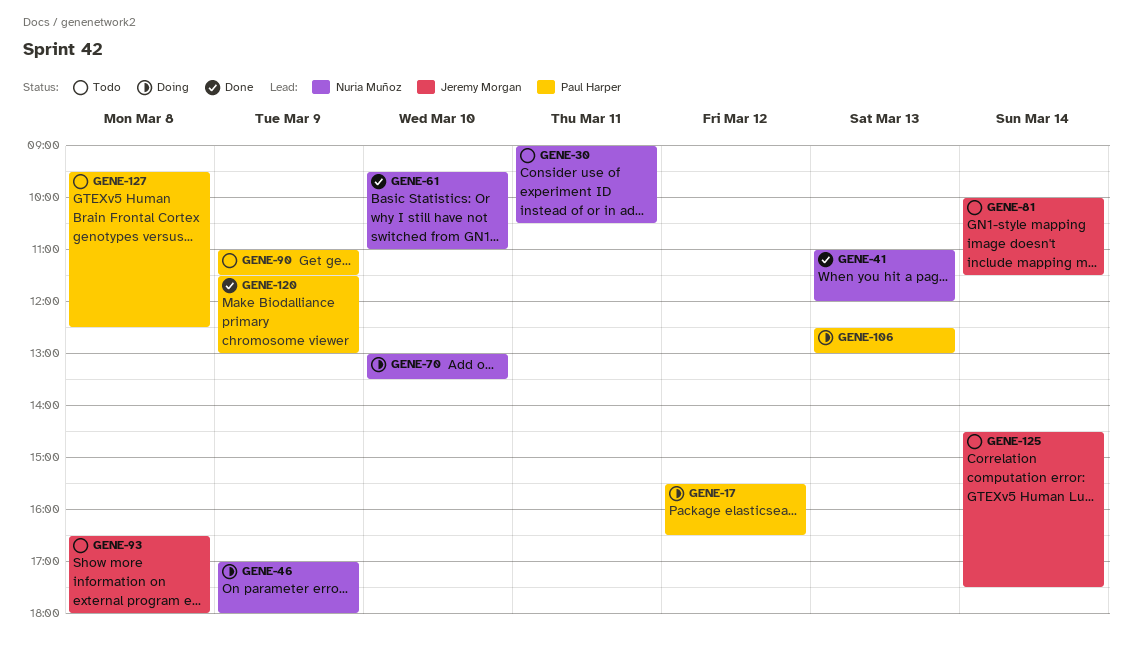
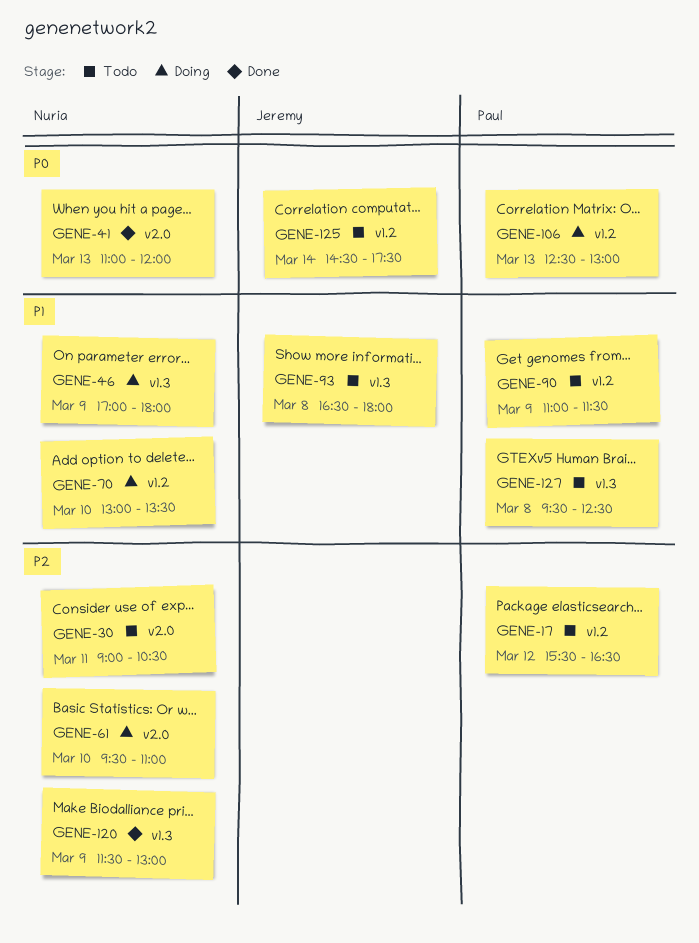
GENE-17, status: Doing -> Todo
GENE-61, status: Done -> Doing
GENE-81: present -> none
GENE-120, owner: Paul Harper -> Nuria Muñoz

